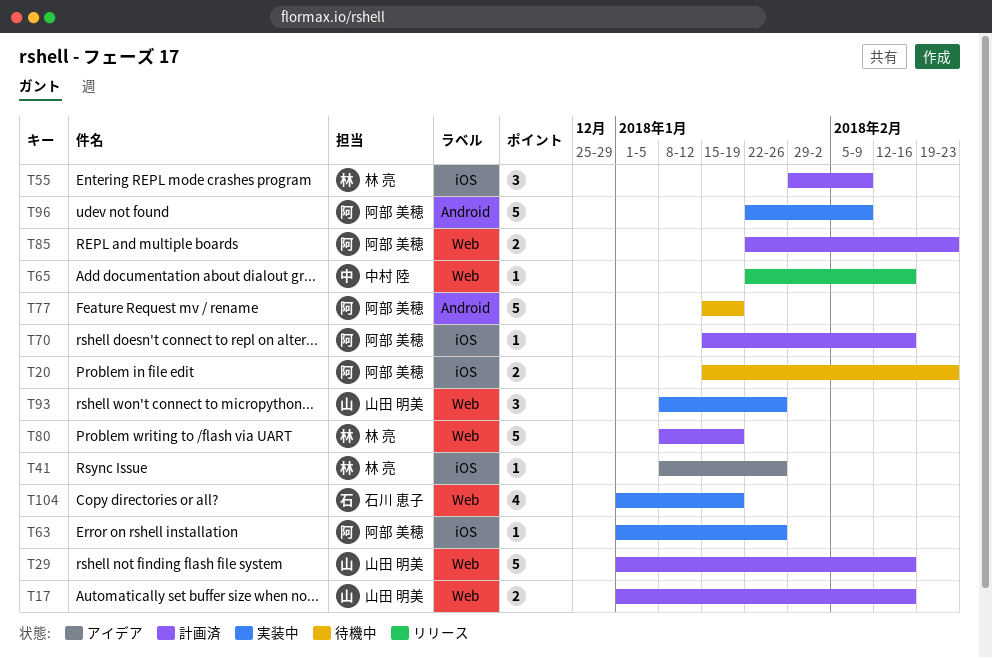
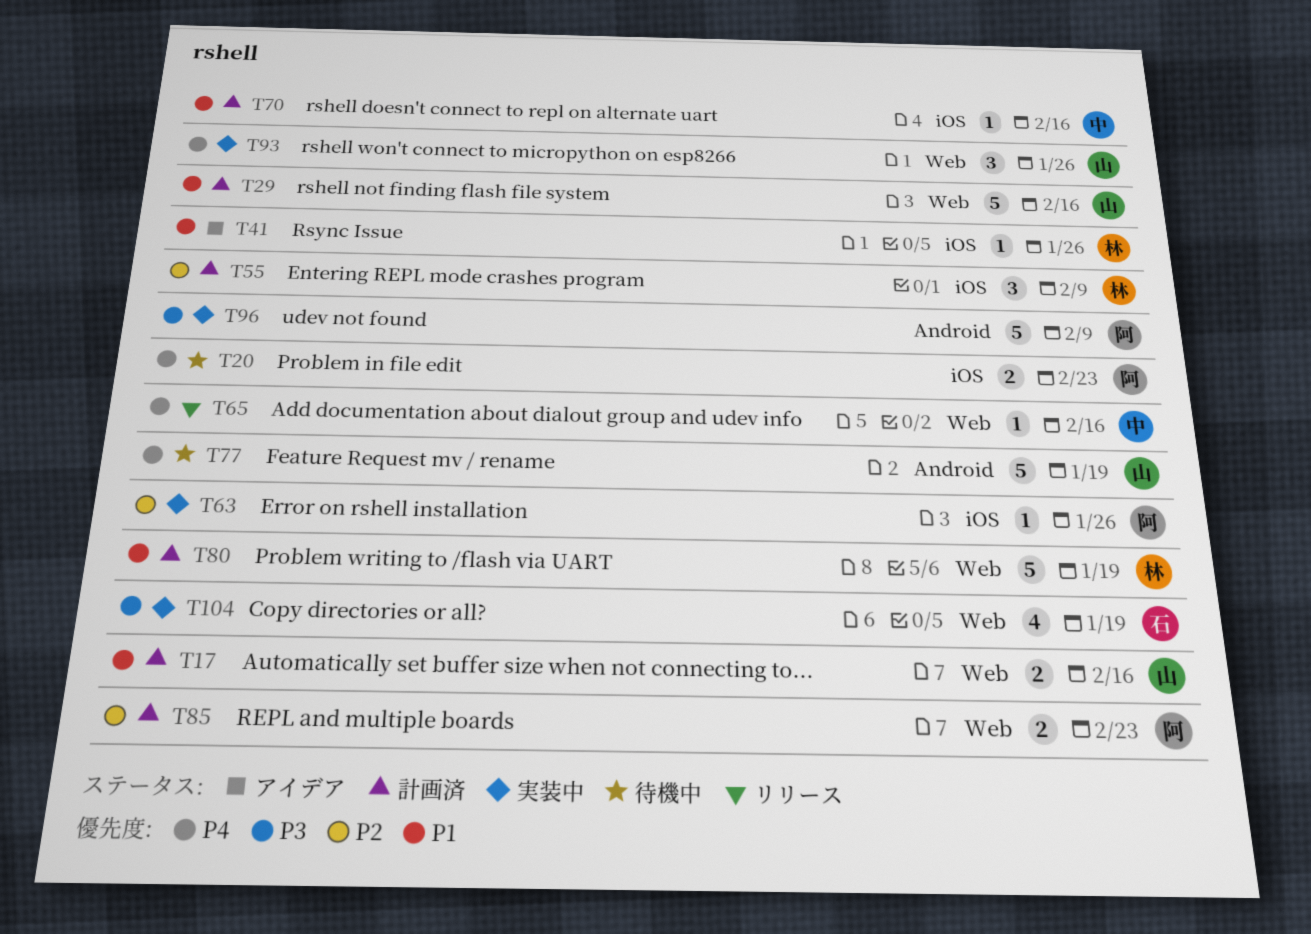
T70, owner: 阿部 美穂 -> 中村 陸
T77, owner: 阿部 美穂 -> 山田 明美

